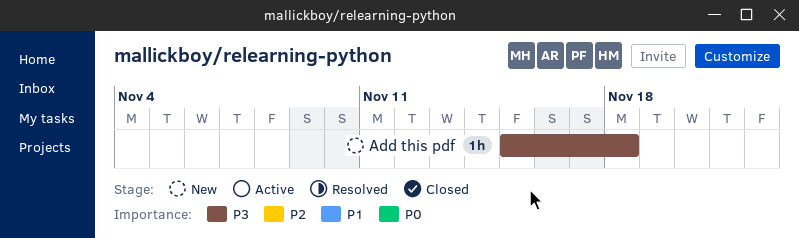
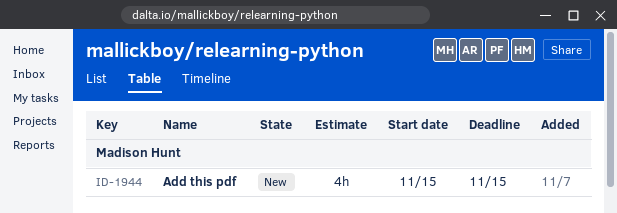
Add this pdf, estimate: 1h -> 4h
Add this pdf, due: Nov 18 -> Nov 15

